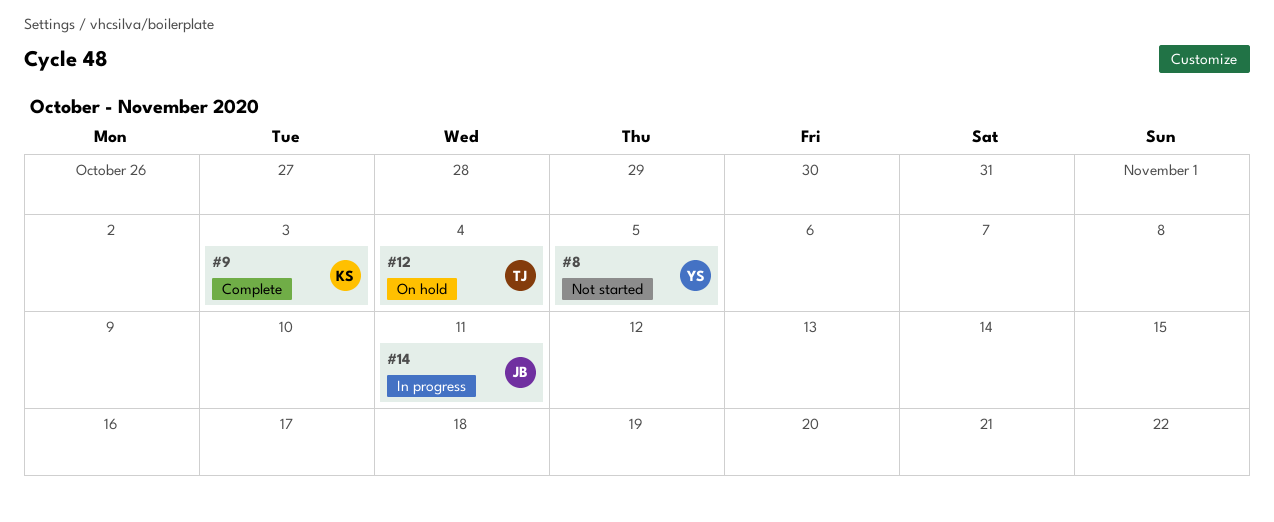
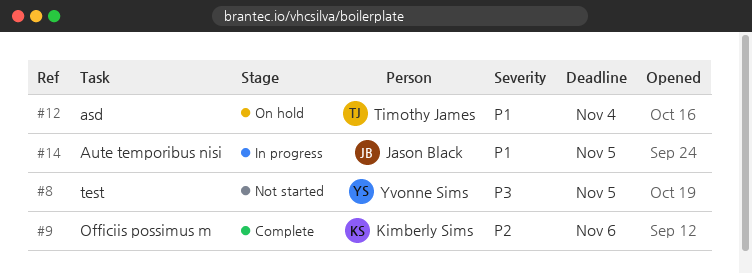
#9, due: Nov 3 -> Nov 6
#14, due: Nov 11 -> Nov 5

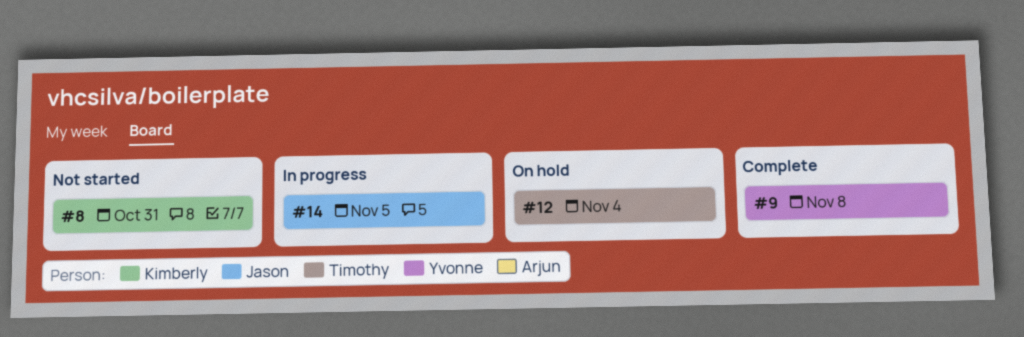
#8, owner: Yvonne Sims -> Kimberly Sims
#8, due: Nov 5 -> Oct 31
#9, owner: Kimberly Sims -> Yvonne Sims
#9, due: Nov 6 -> Nov 8

